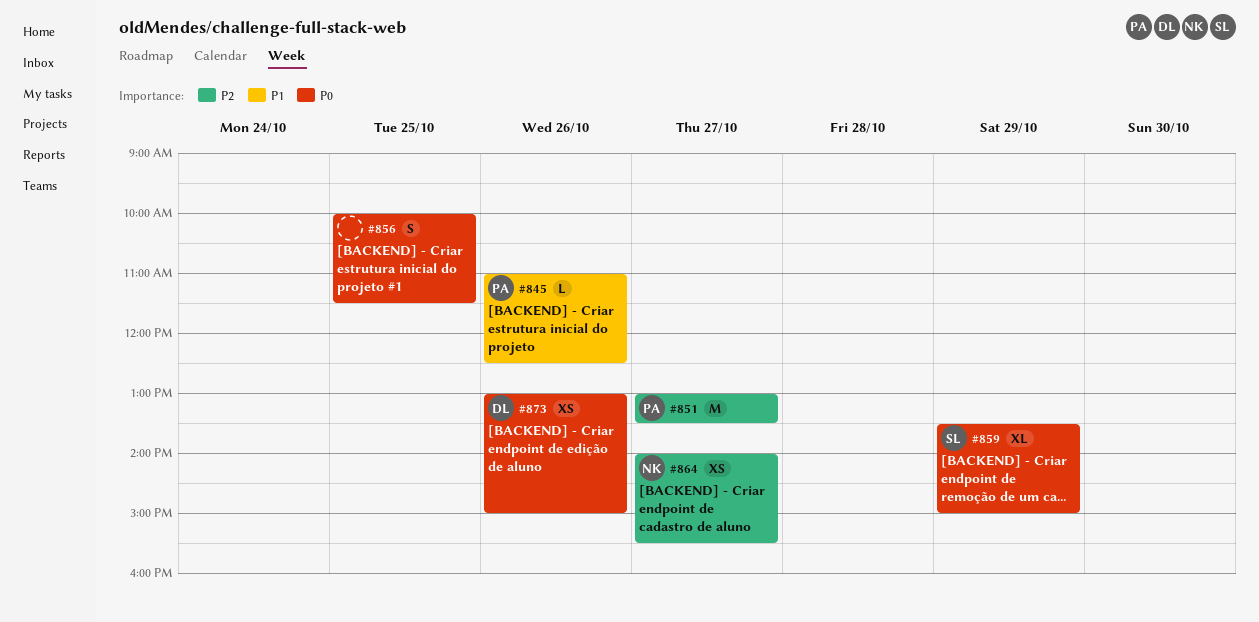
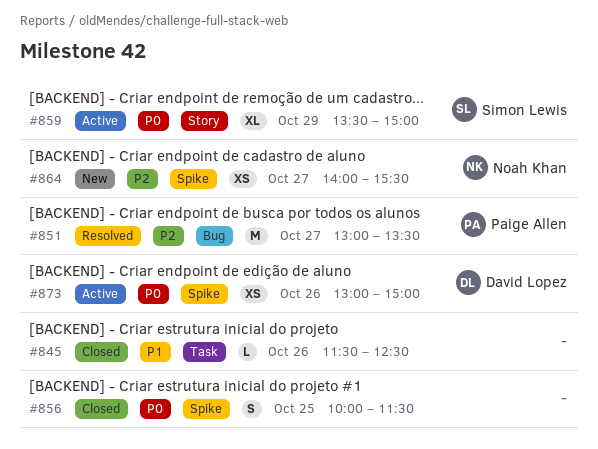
#845, owner: Paige Allen -> none
#845, begins: 11:00 -> 11:30

